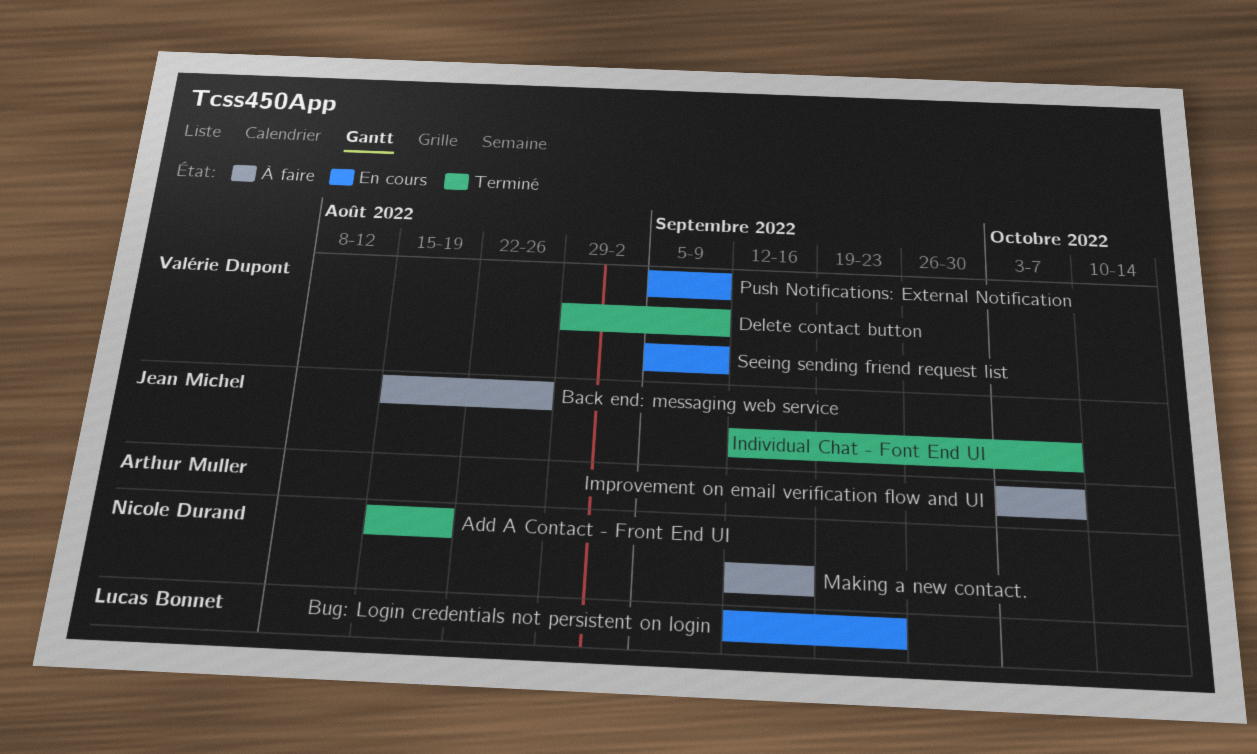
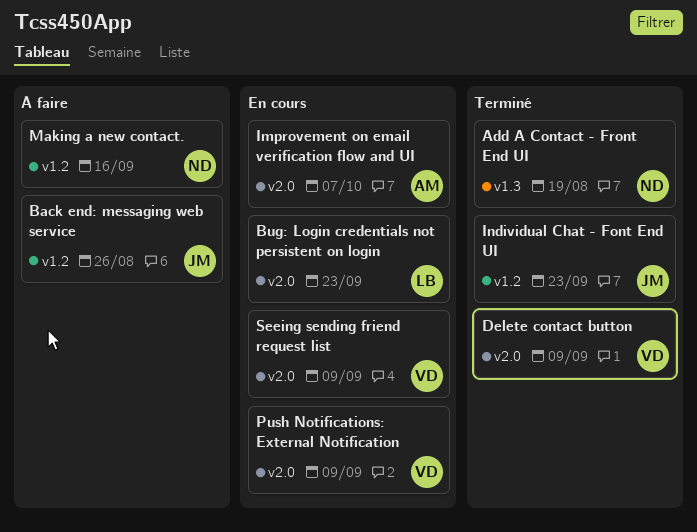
Improvement on email verification flow and UI, status: À faire -> En cours
Individual Chat - Font End UI, due: Oct 7 -> Sep 23

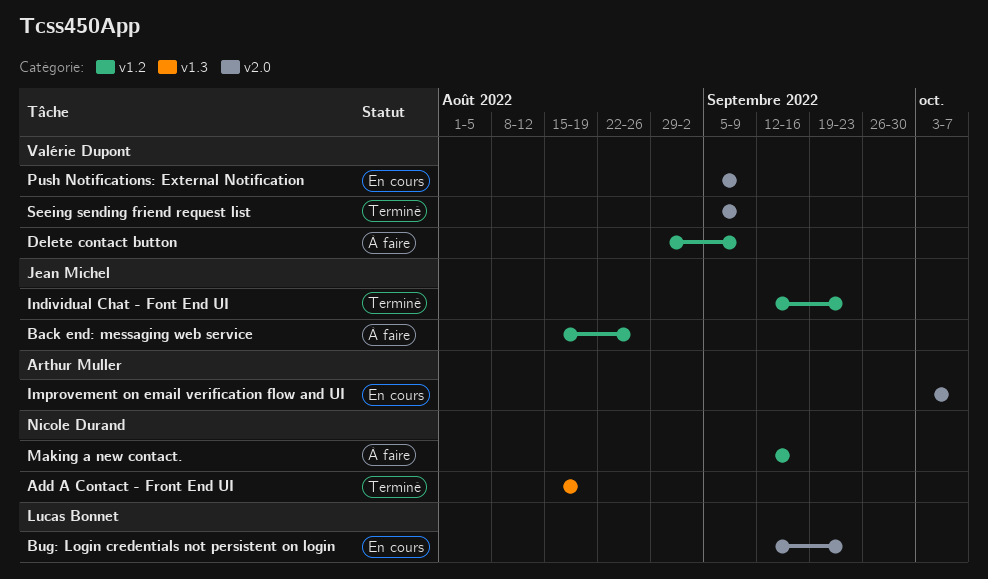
Delete contact button, status: Terminé -> À faire
Delete contact button, label: v2.0 -> v1.2
Seeing sending friend request list, status: En cours -> Terminé

